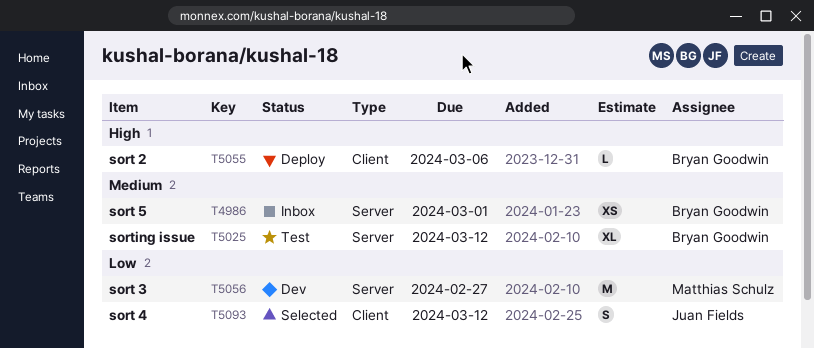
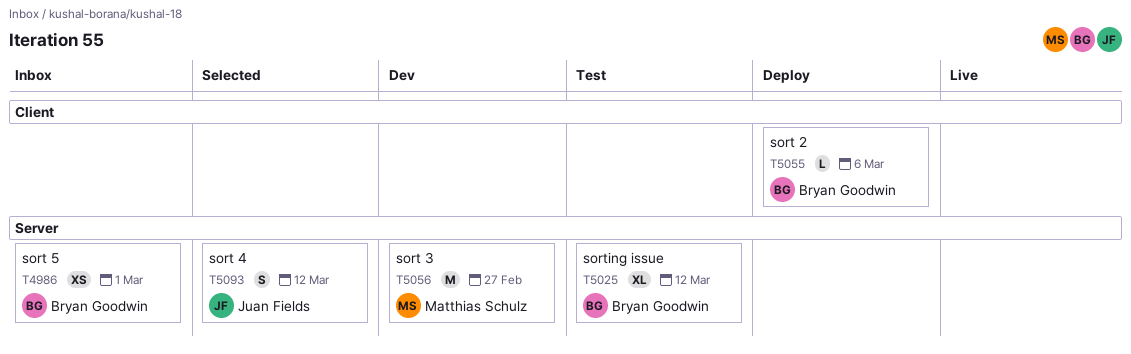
T5093, label: Client -> Server

